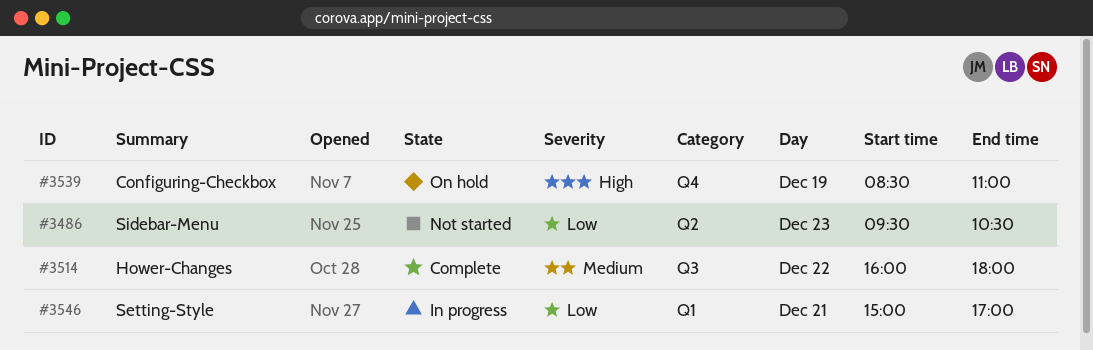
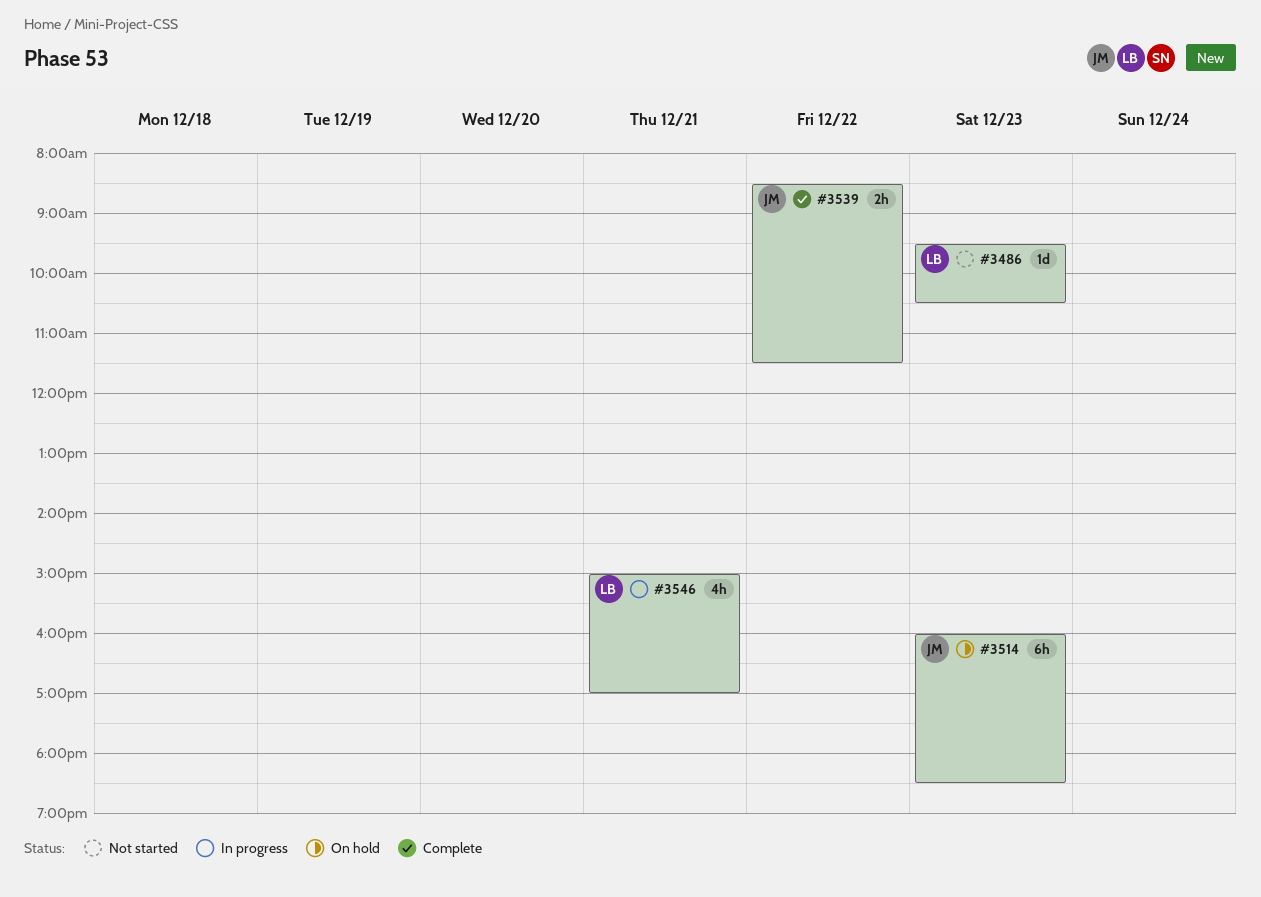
#3514, status: Complete -> On hold
#3514, day: Dec 22 -> Dec 23
#3514, ends: 18:00 -> 18:30
#3539, status: On hold -> Complete
#3539, day: Dec 19 -> Dec 22
#3539, ends: 11:00 -> 11:30

